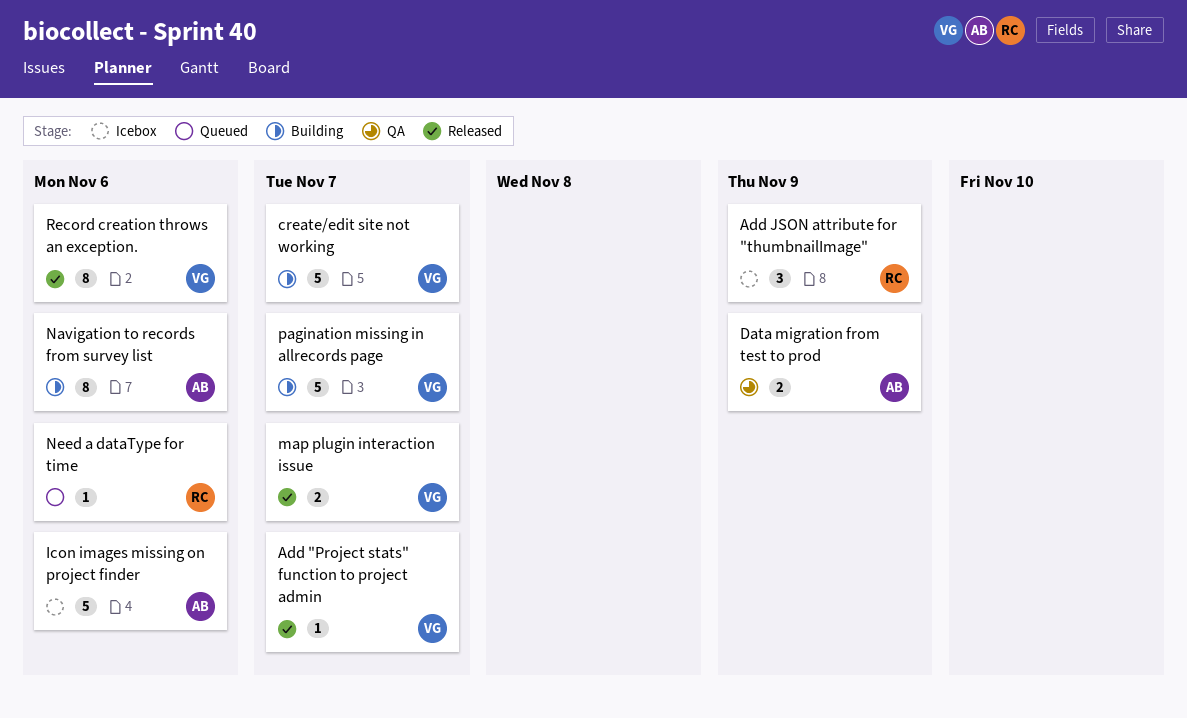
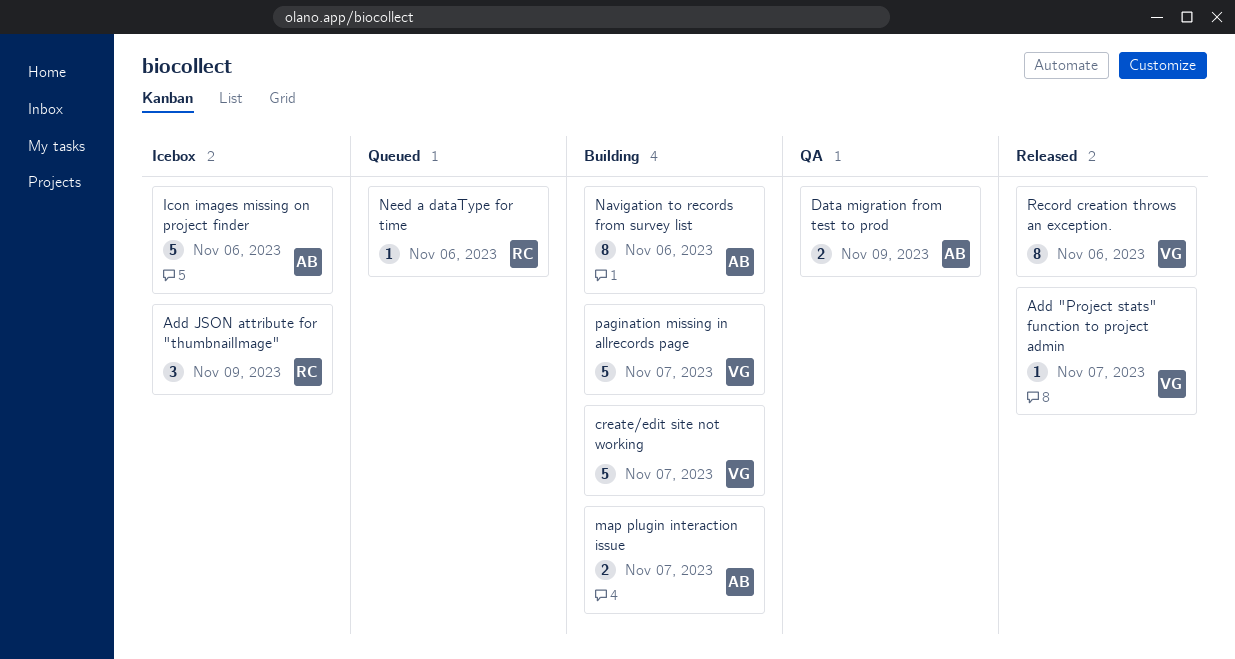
map plugin interaction issue, status: Released -> Building
map plugin interaction issue, owner: VG -> AB

